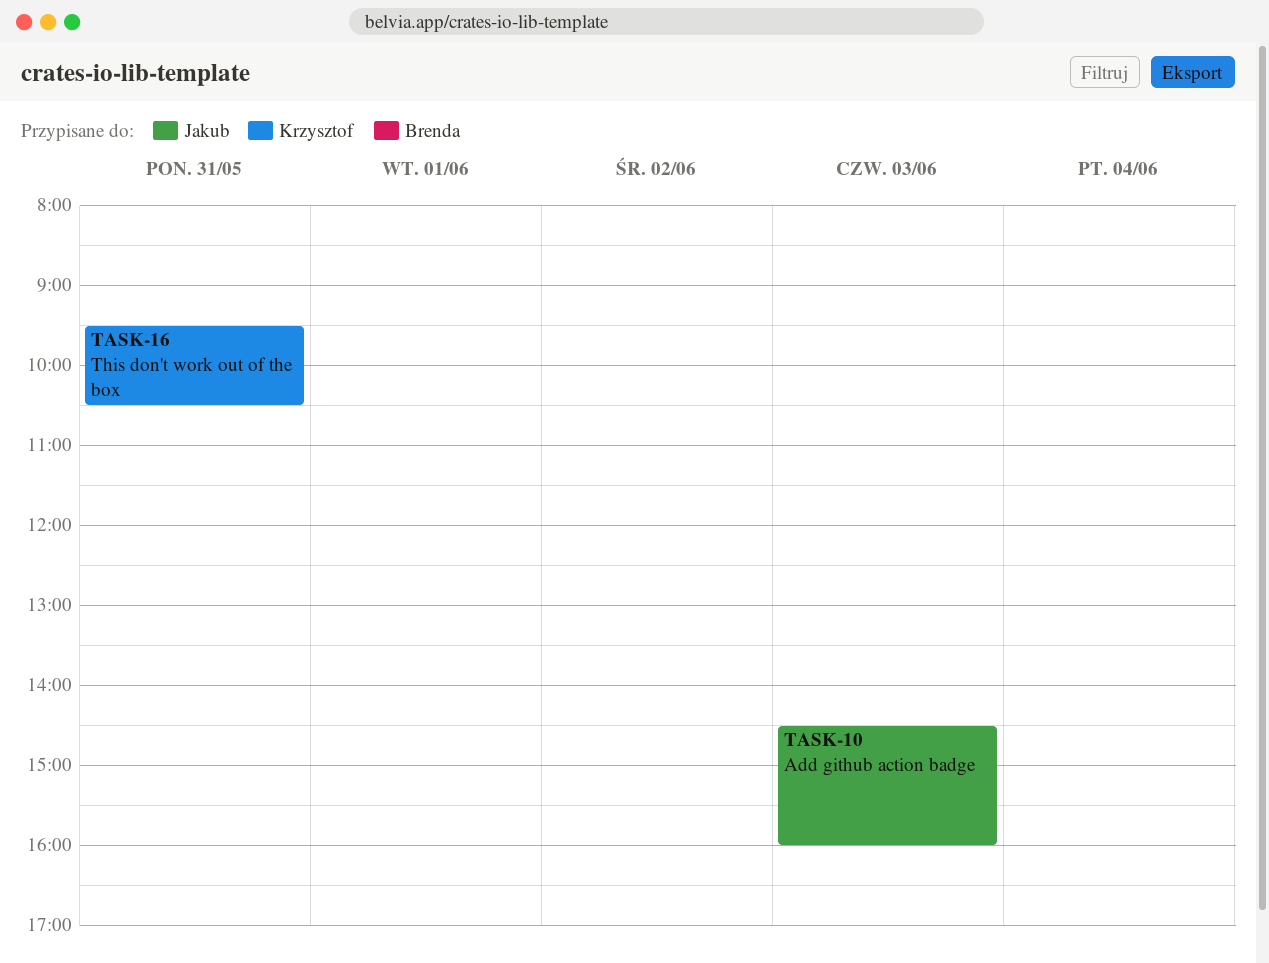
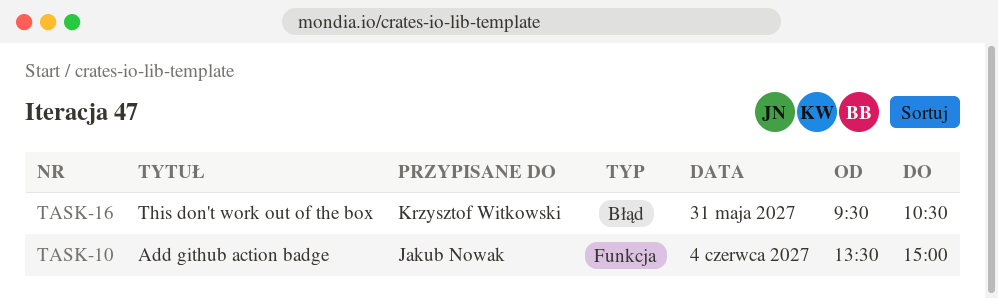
TASK-10, day: Jun 3 -> Jun 4
TASK-10, begins: 14:30 -> 13:30
TASK-10, ends: 16:00 -> 15:00

